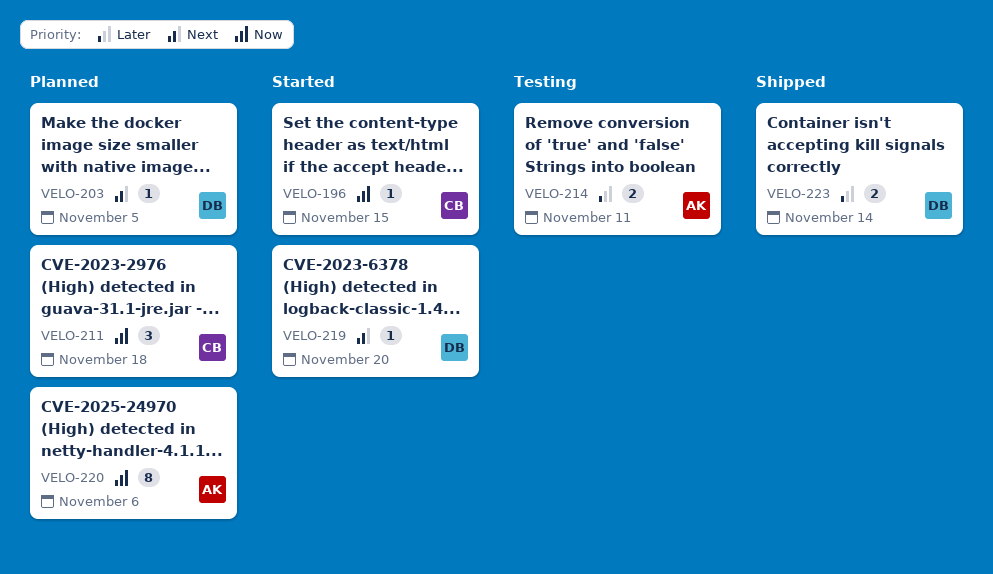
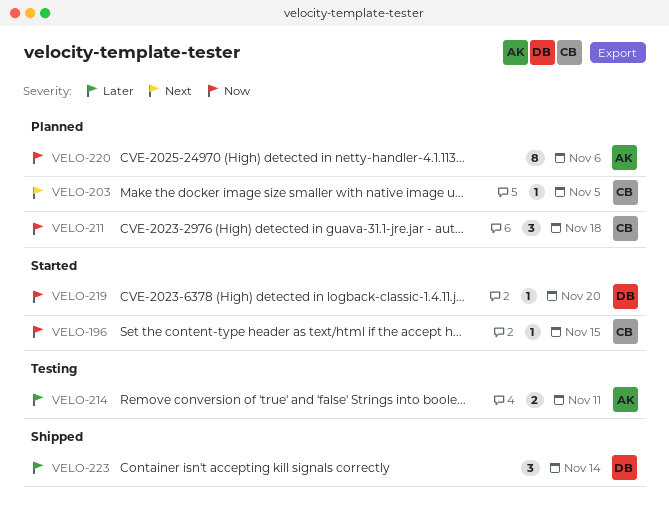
VELO-203, owner: DB -> CB
VELO-219, priority: Next -> Now
VELO-223, estimate: 2 -> 3

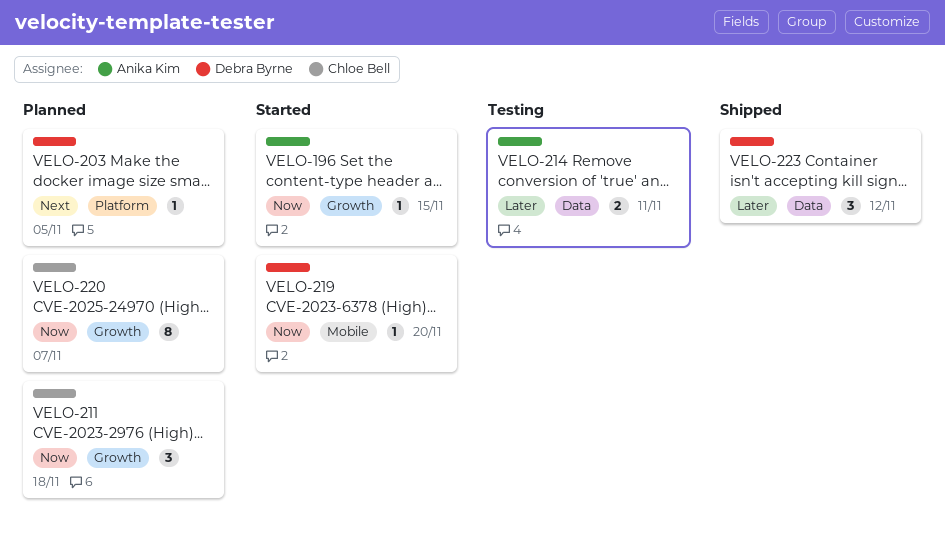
VELO-196, owner: Chloe Bell -> Anika Kim
VELO-203, owner: Chloe Bell -> Debra Byrne
VELO-220, owner: Anika Kim -> Chloe Bell
VELO-220, due: Nov 6 -> Nov 7
VELO-223, due: Nov 14 -> Nov 12

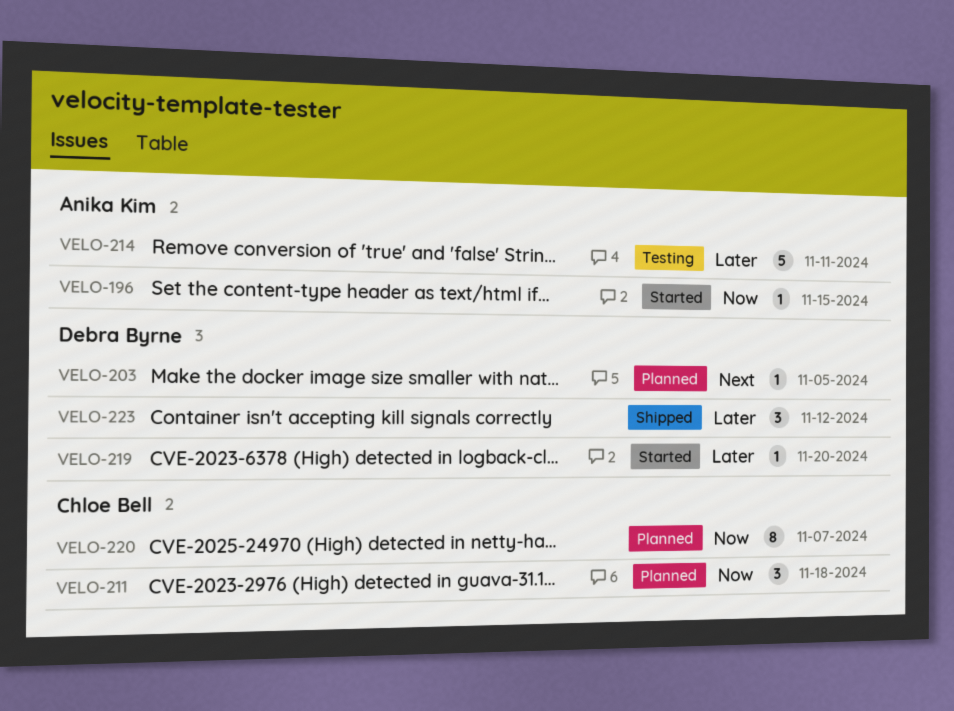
VELO-214, estimate: 2 -> 5
VELO-219, priority: Now -> Later

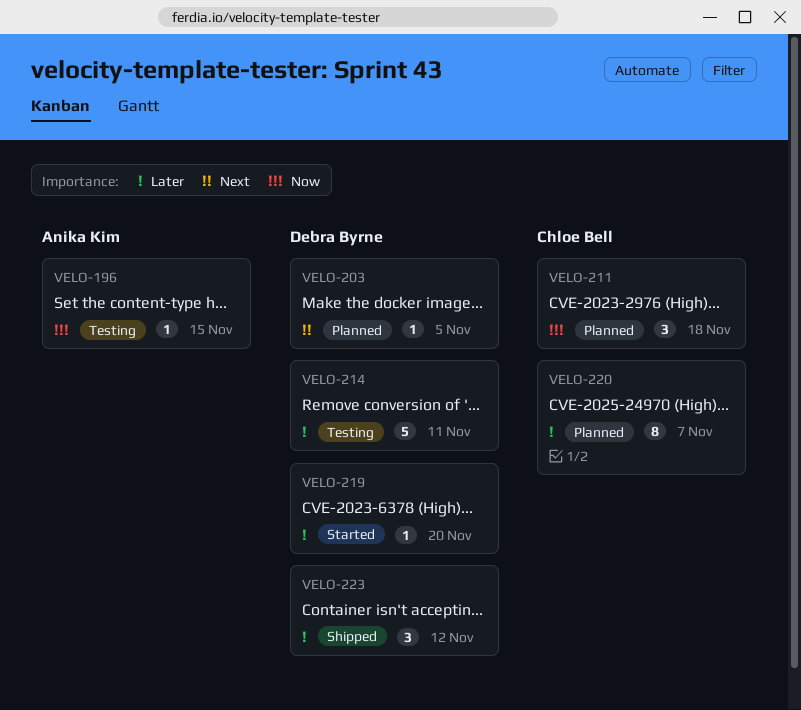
VELO-196, status: Started -> Testing
VELO-214, owner: Anika Kim -> Debra Byrne
VELO-220, priority: Now -> Later

